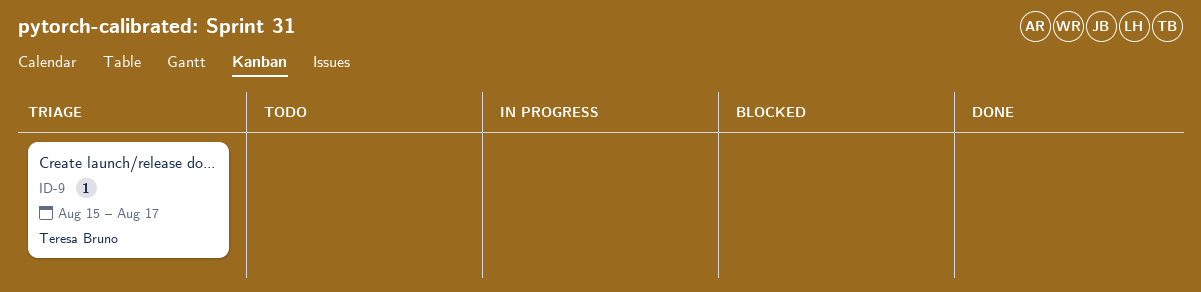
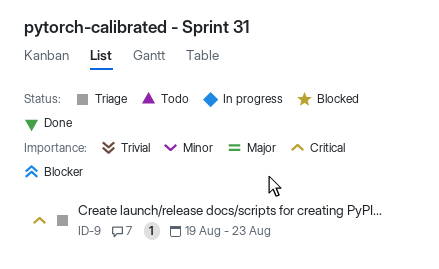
ID-9, start: Aug 15 -> Aug 19
ID-9, due: Aug 17 -> Aug 23

